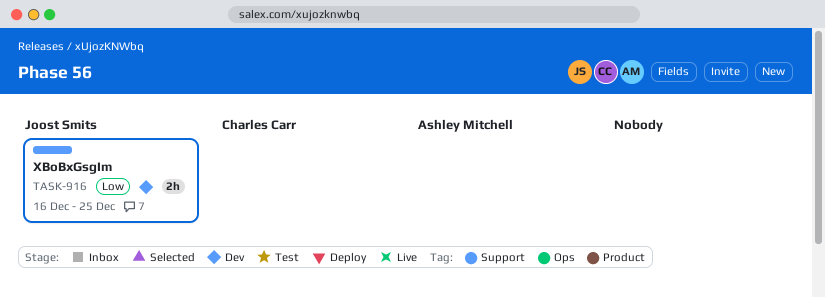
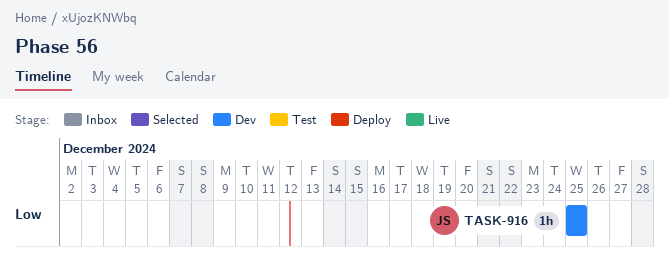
TASK-916, estimate: 2h -> 1h
TASK-916, start: Dec 16 -> Dec 25

